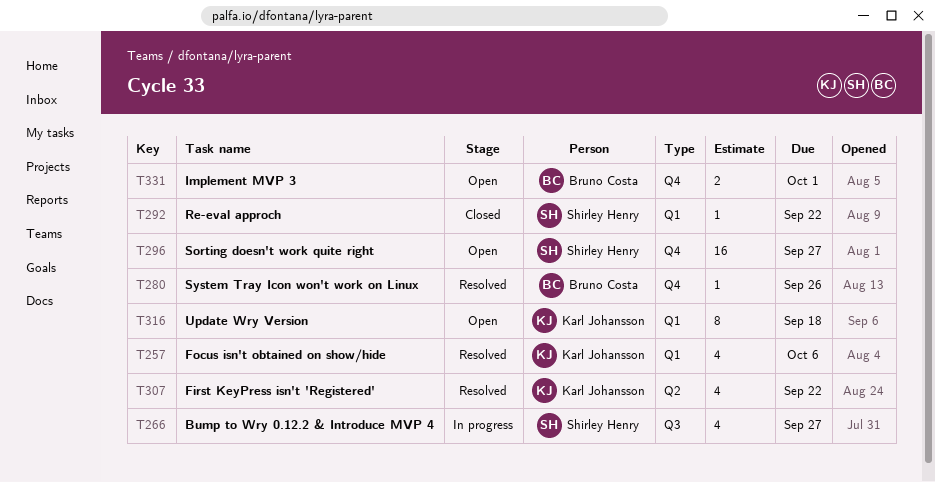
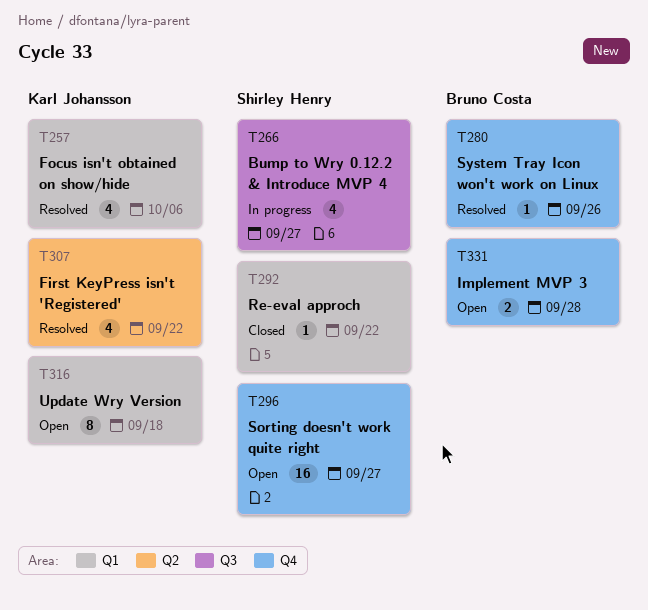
T331, due: Oct 1 -> Sep 28

